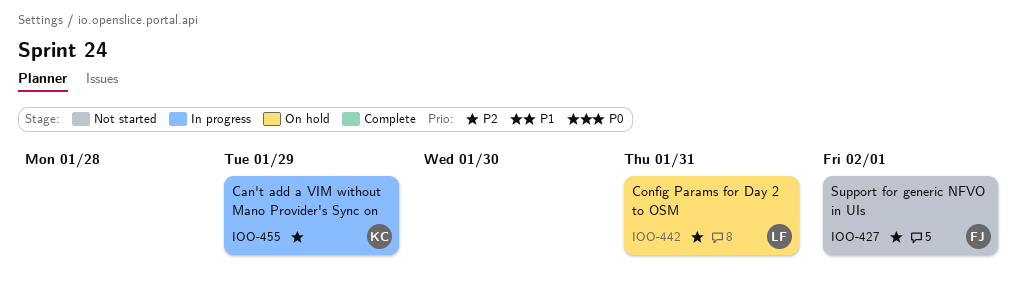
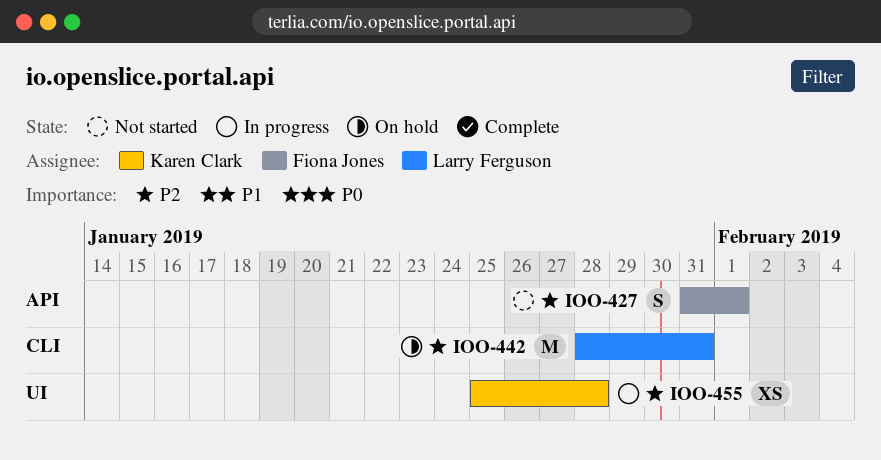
IOO-455, due: Jan 29 -> Jan 28

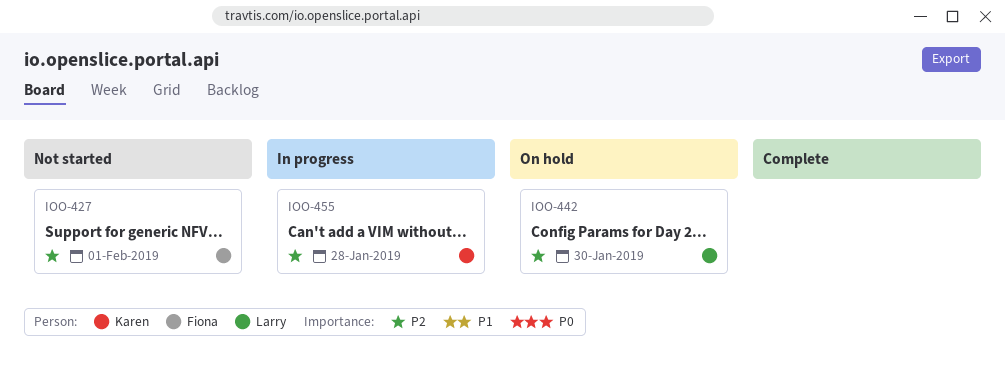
IOO-442, due: Jan 31 -> Jan 30

